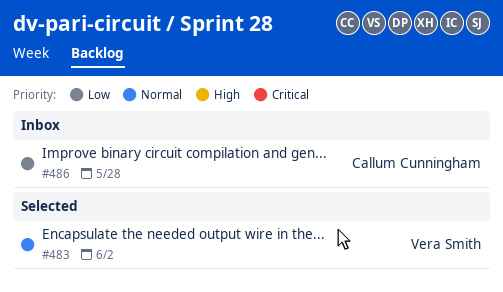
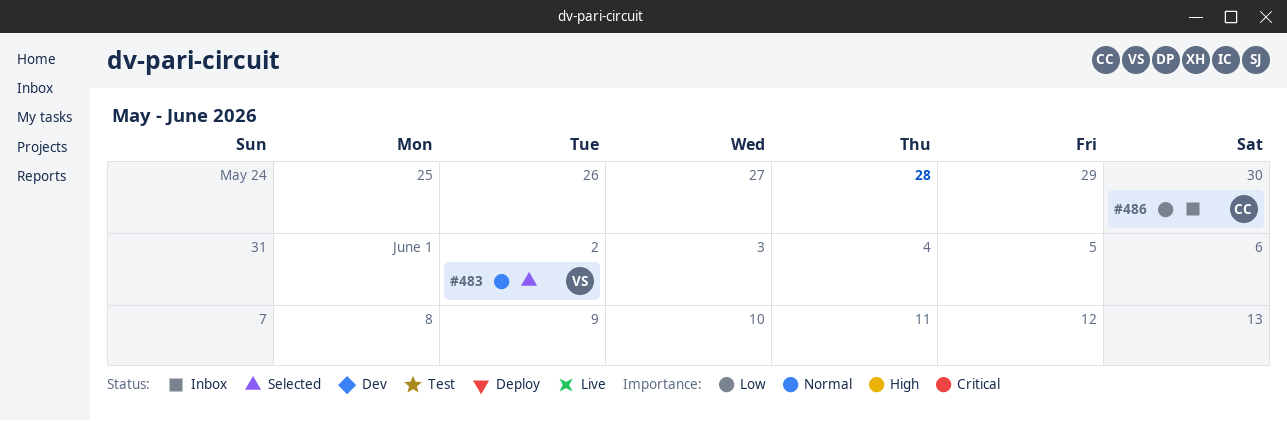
#486, due: May 28 -> May 30

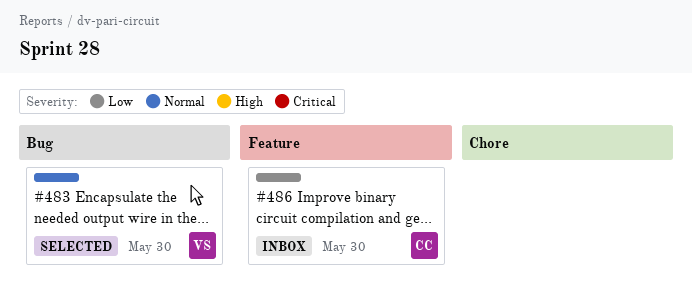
#483, due: Jun 2 -> May 30

